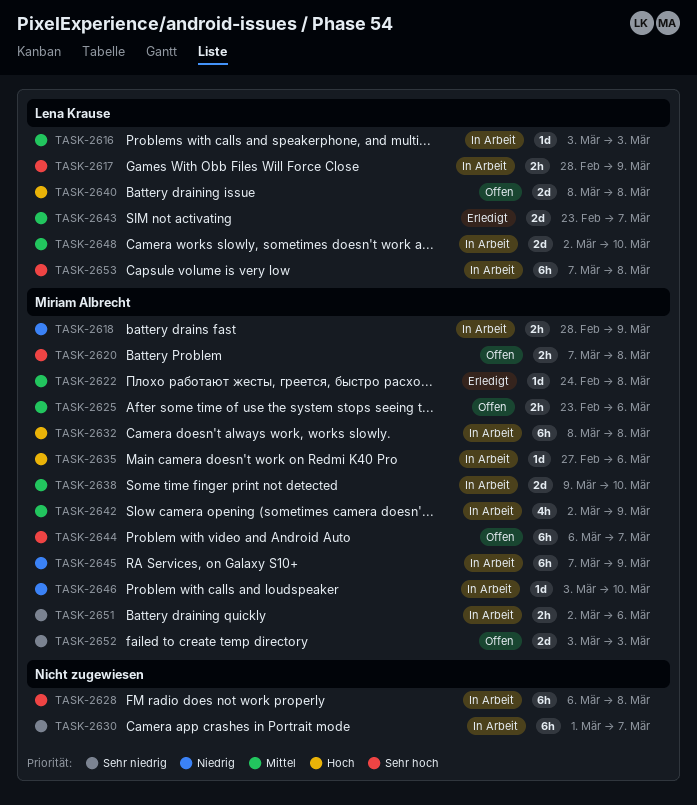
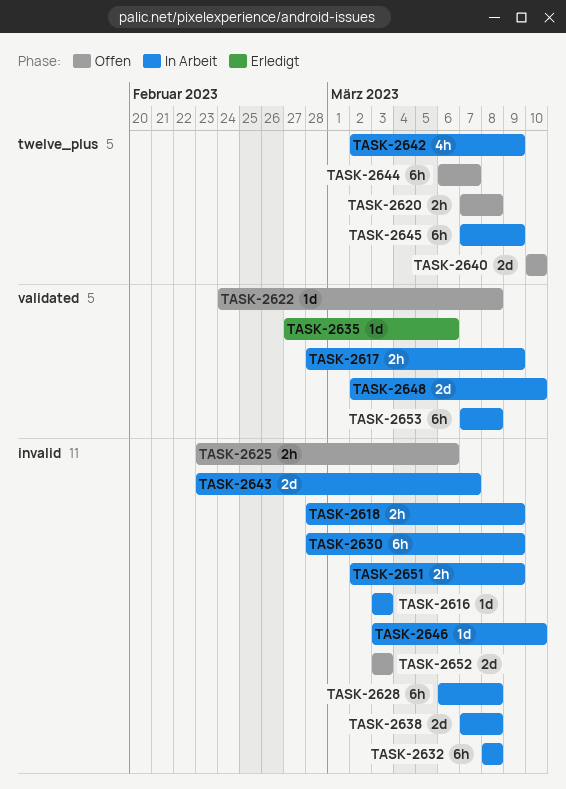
TASK-2622, status: Erledigt -> Offen
TASK-2630, start: Mar 1 -> Feb 28
TASK-2630, due: Mar 7 -> Mar 9
TASK-2635, status: In Arbeit -> Erledigt
TASK-2638, start: Mar 9 -> Mar 7
TASK-2638, due: Mar 10 -> Mar 8
TASK-2640, start: Mar 8 -> Mar 10
TASK-2640, due: Mar 8 -> Mar 10
TASK-2643, status: Erledigt -> In Arbeit
TASK-2651, due: Mar 6 -> Mar 9

